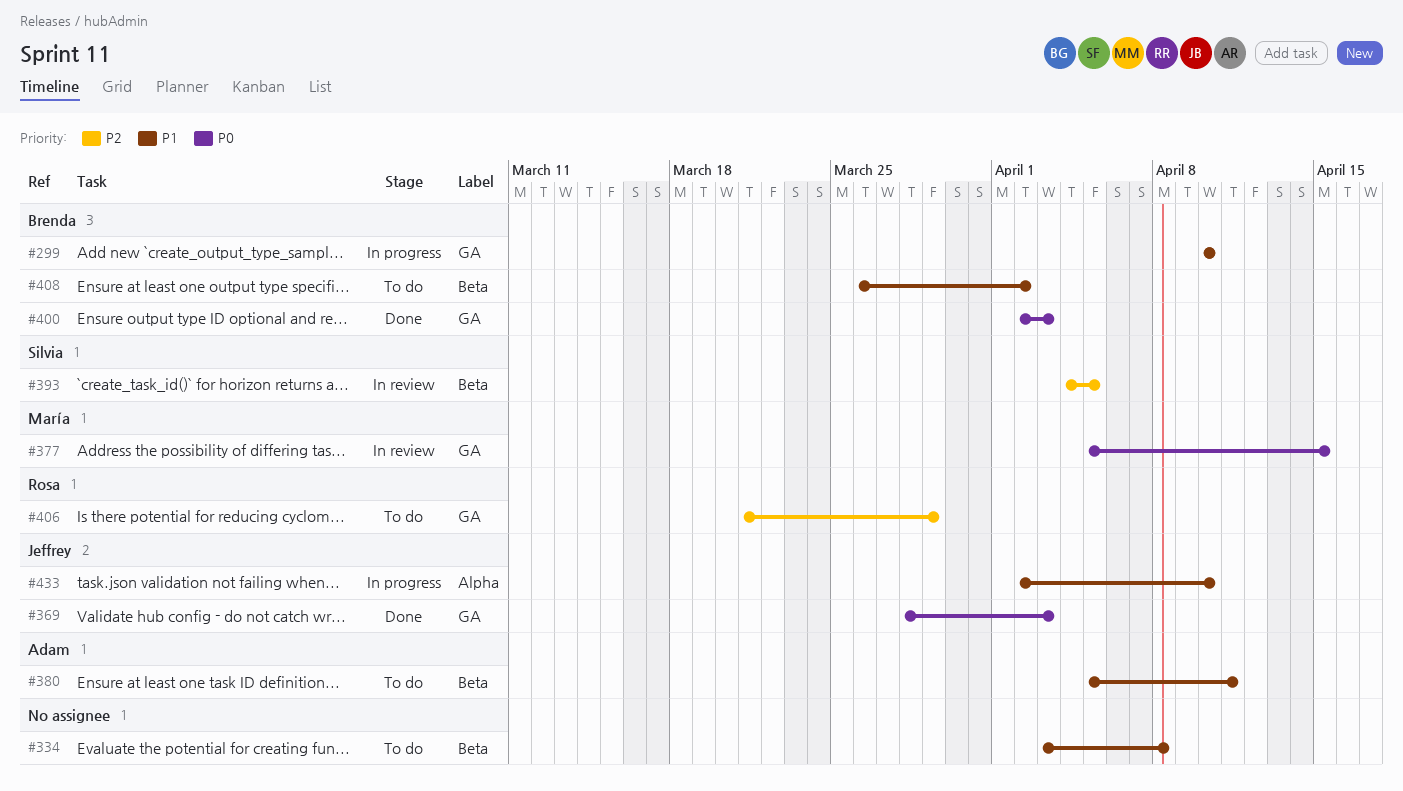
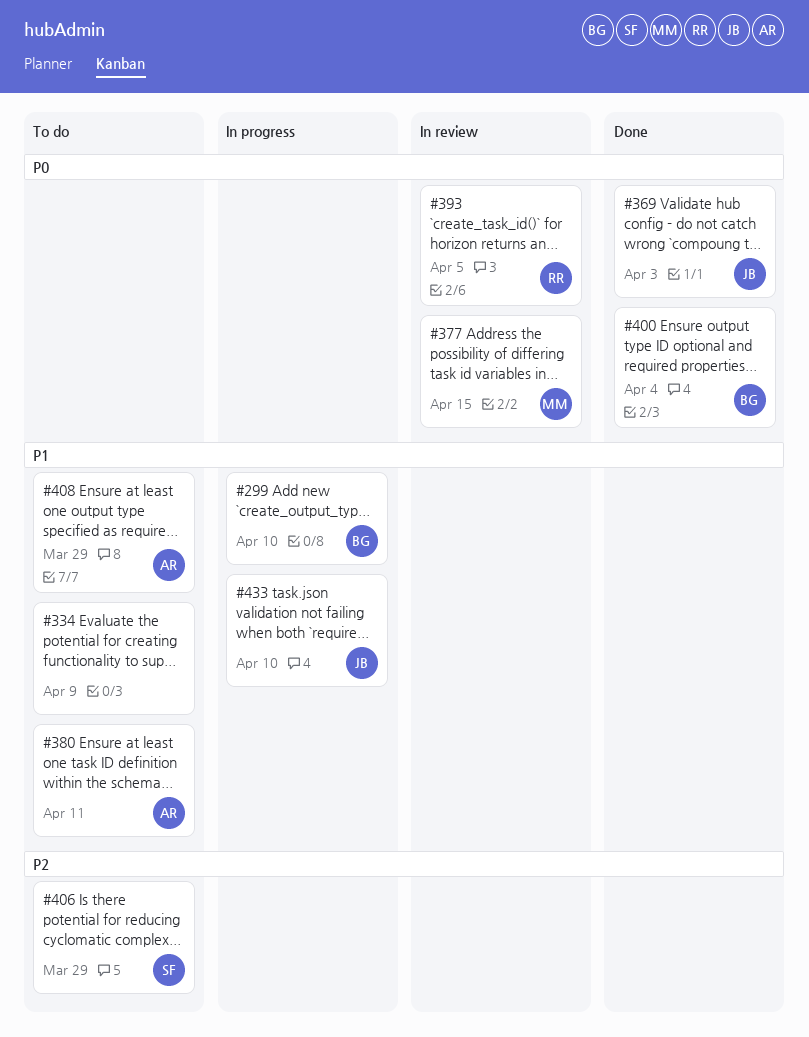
#334, due: Apr 8 -> Apr 9
#393, owner: Silvia -> Rosa
#393, priority: P2 -> P0
#400, due: Apr 3 -> Apr 4
#406, owner: Rosa -> Silvia
#408, owner: Brenda -> Adam
#408, due: Apr 2 -> Mar 29

